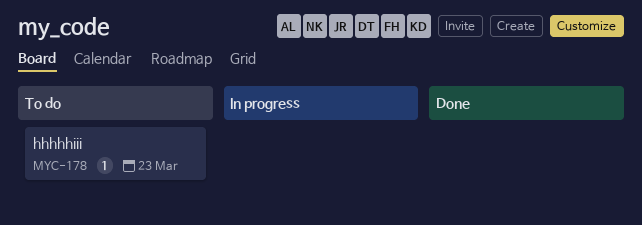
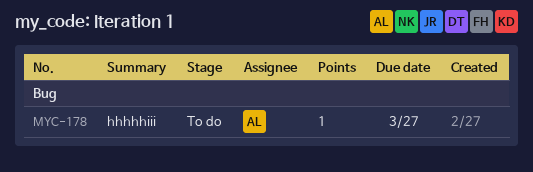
MYC-178, due: Mar 23 -> Mar 27

